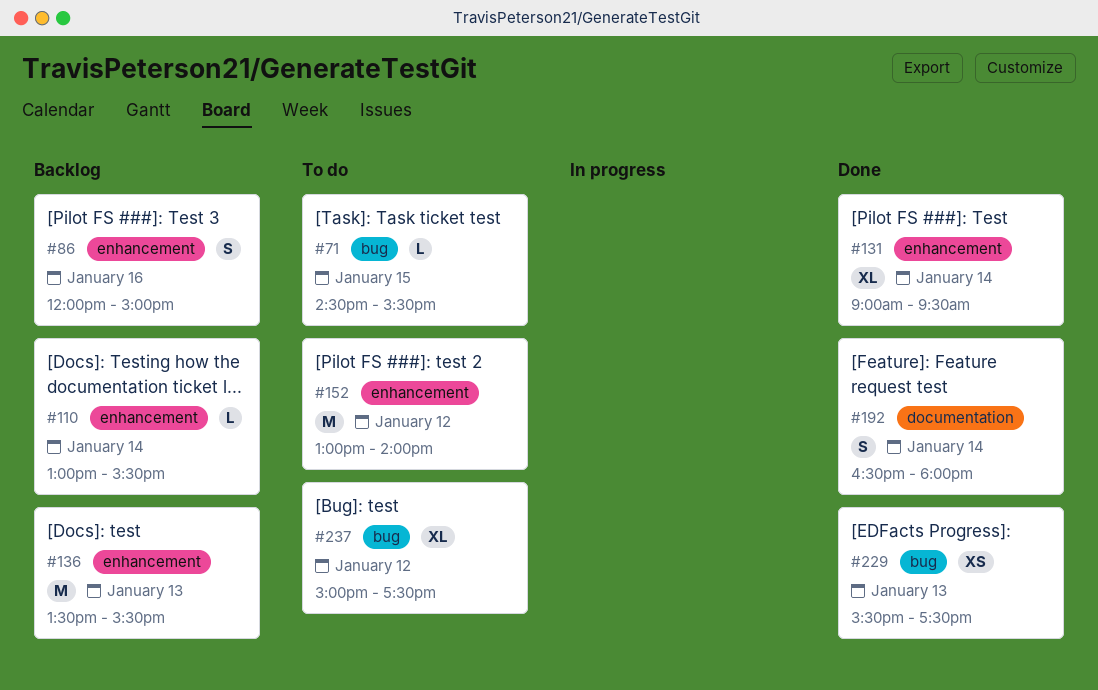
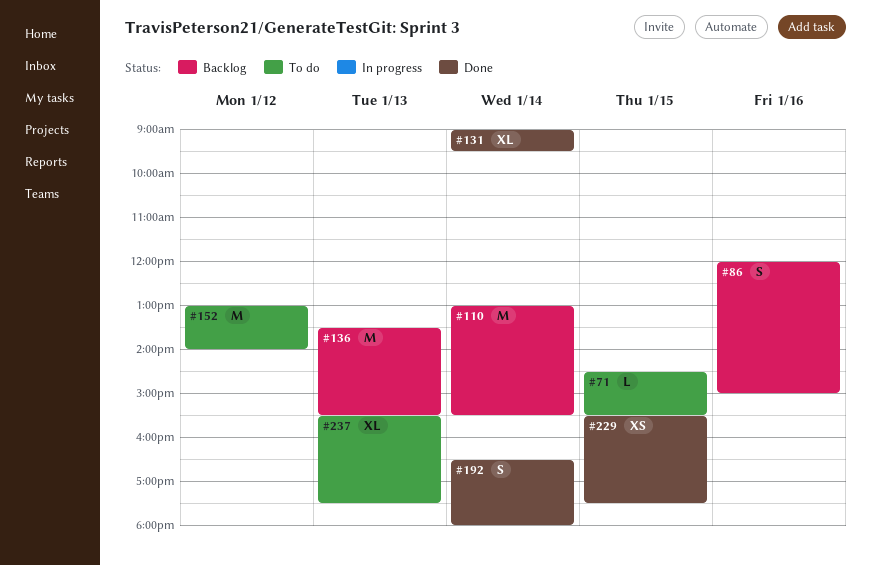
#110, estimate: L -> M
#229, day: Jan 13 -> Jan 15
#237, day: Jan 12 -> Jan 13
#237, begins: 15:00 -> 15:30

